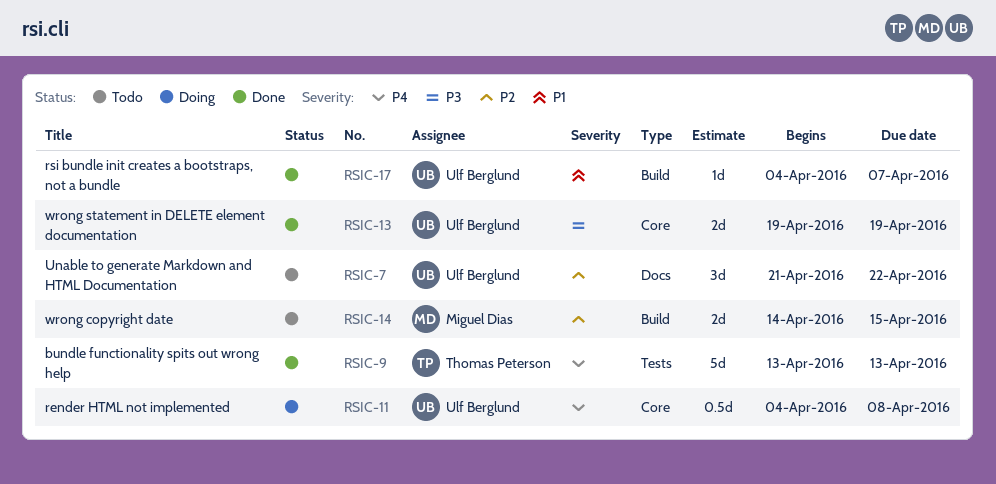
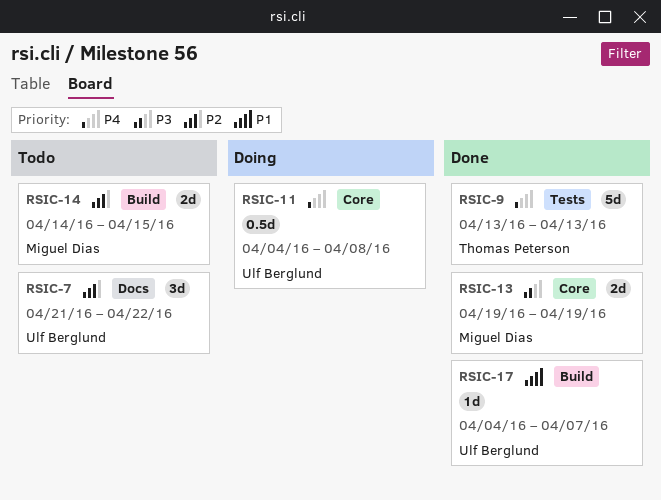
RSIC-13, owner: Ulf Berglund -> Miguel Dias

